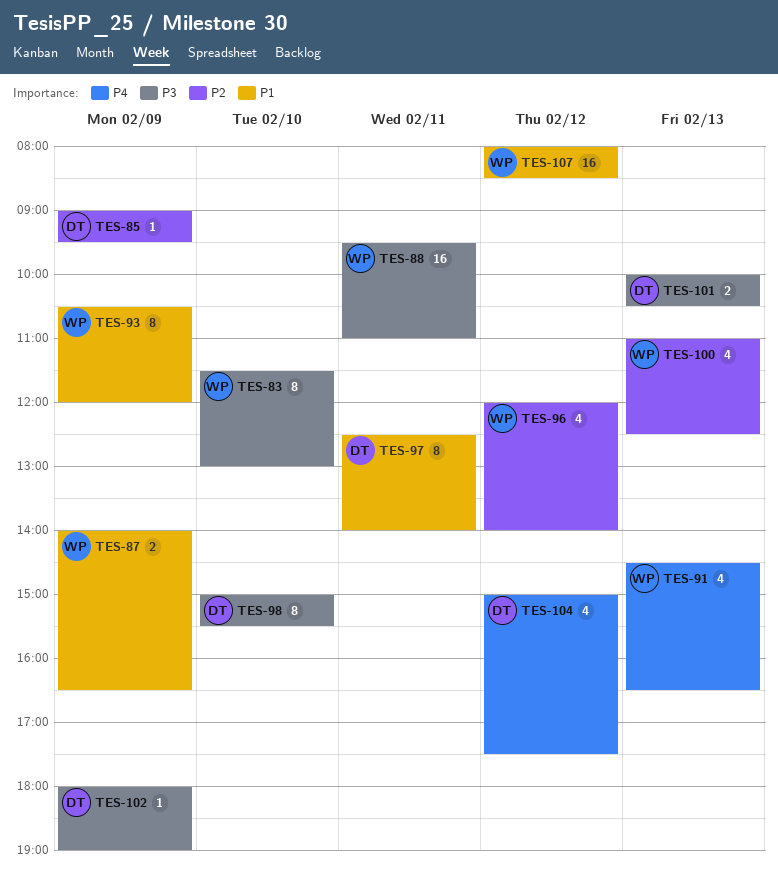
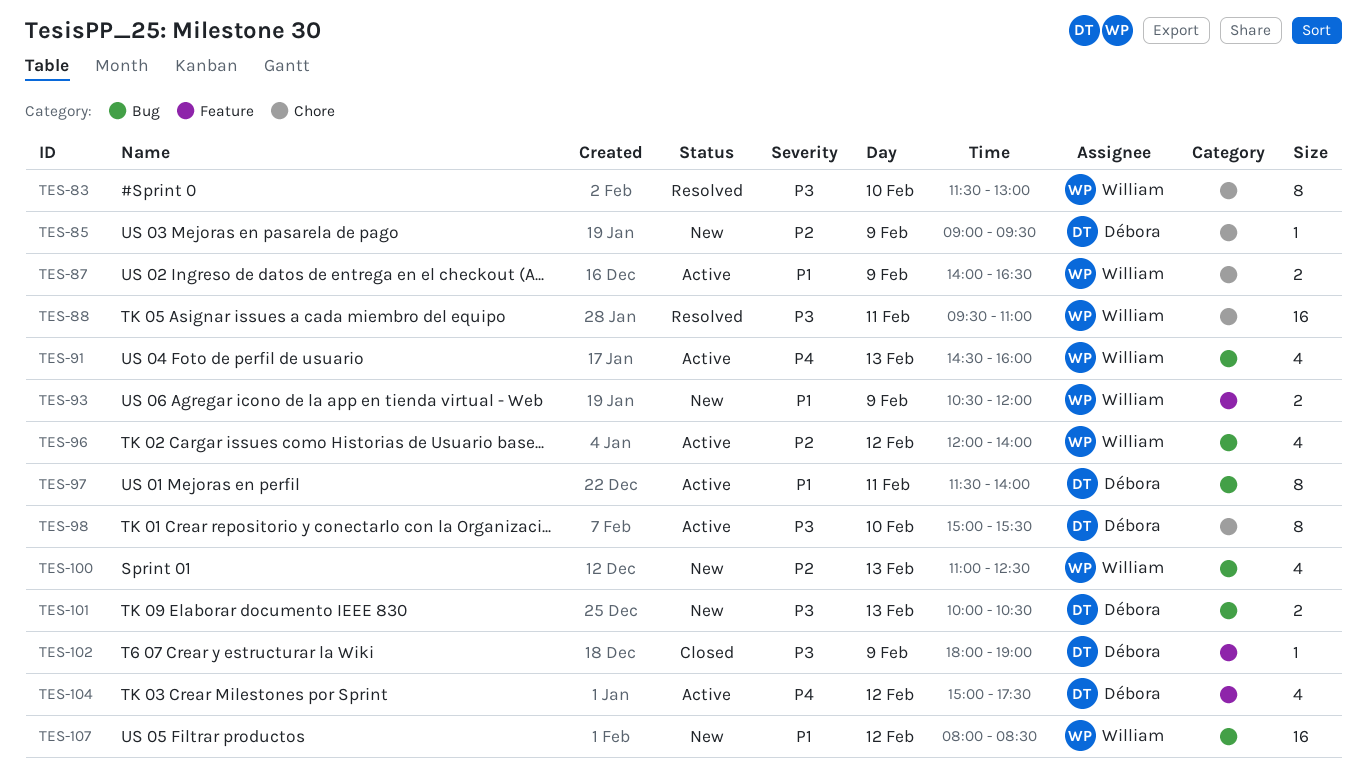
TES-91, ends: 16:30 -> 16:00
TES-93, estimate: 8 -> 2
TES-97, begins: 12:30 -> 11:30

